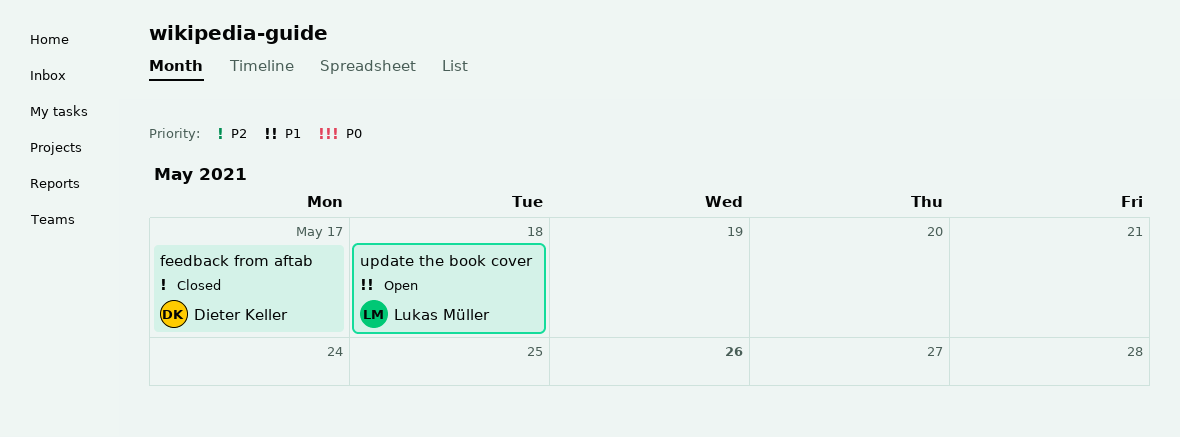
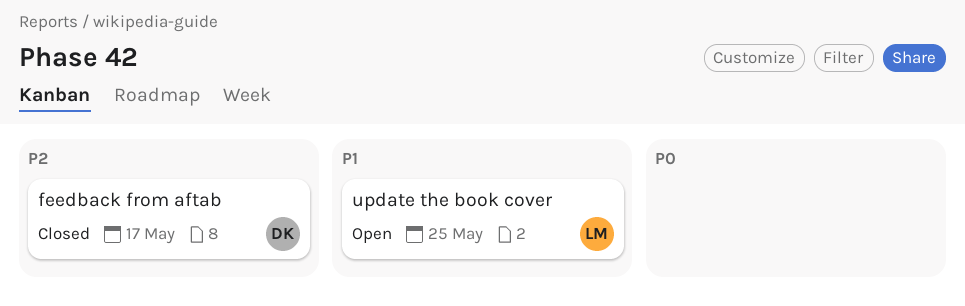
update the book cover, due: May 18 -> May 25

